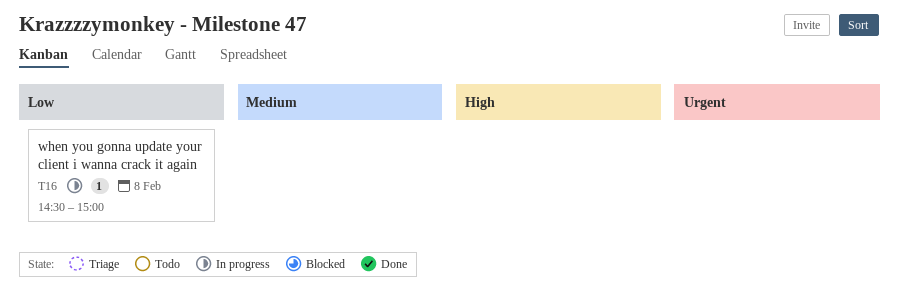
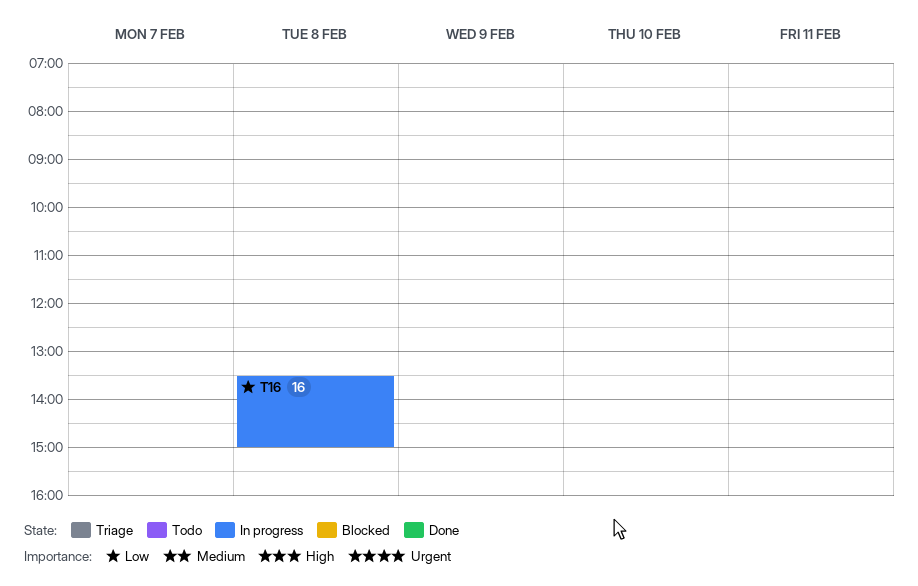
T16, estimate: 1 -> 16
T16, begins: 14:30 -> 13:30

